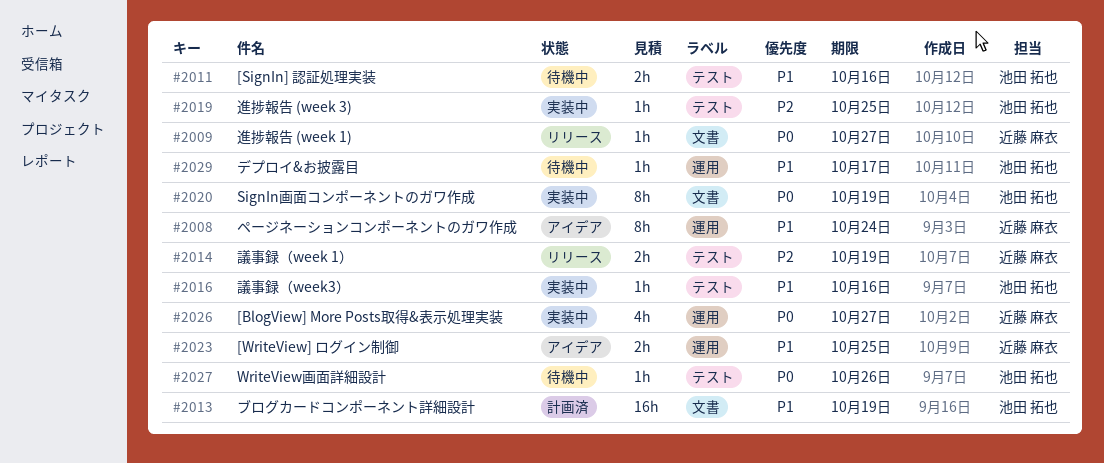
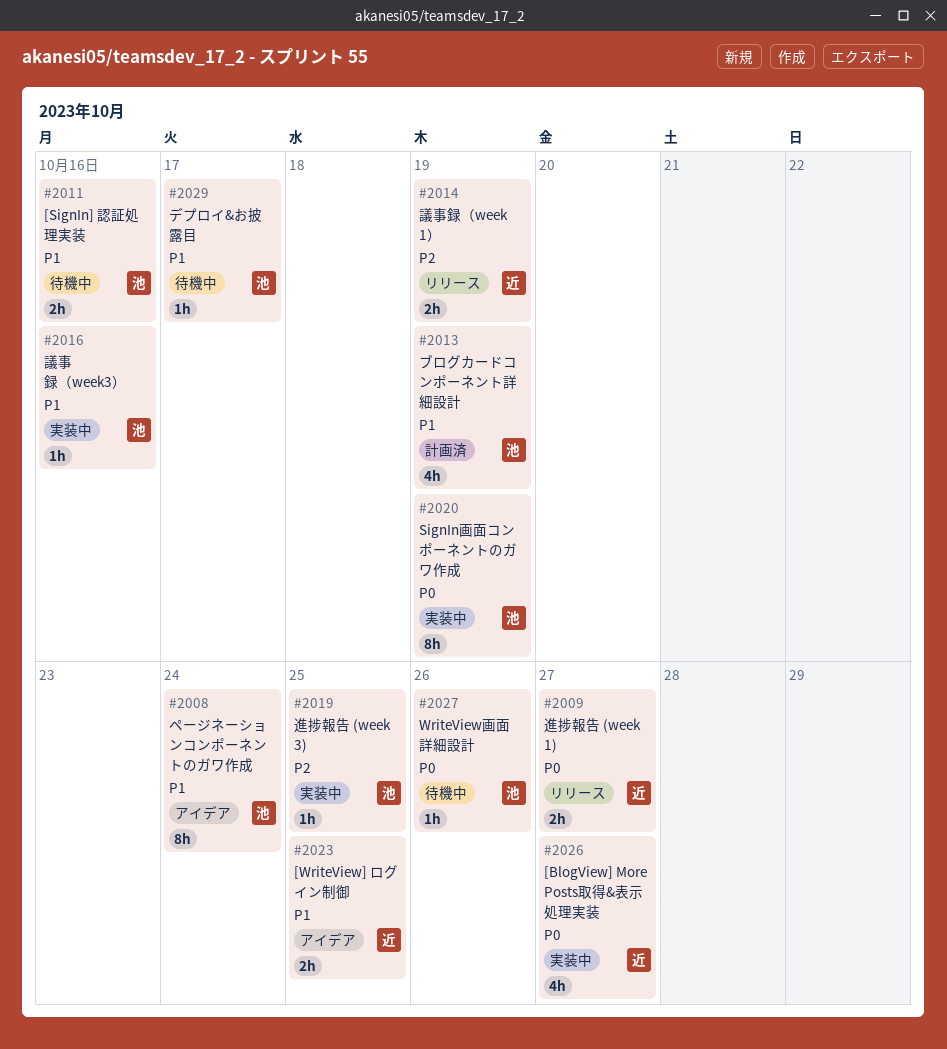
#2008, owner: 近藤 麻衣 -> 池田 拓也
#2009, estimate: 1h -> 2h
#2013, estimate: 16h -> 4h

